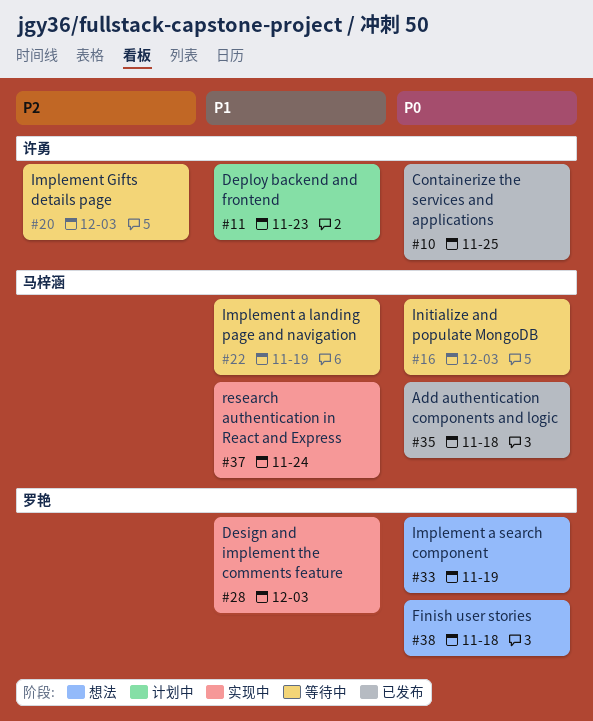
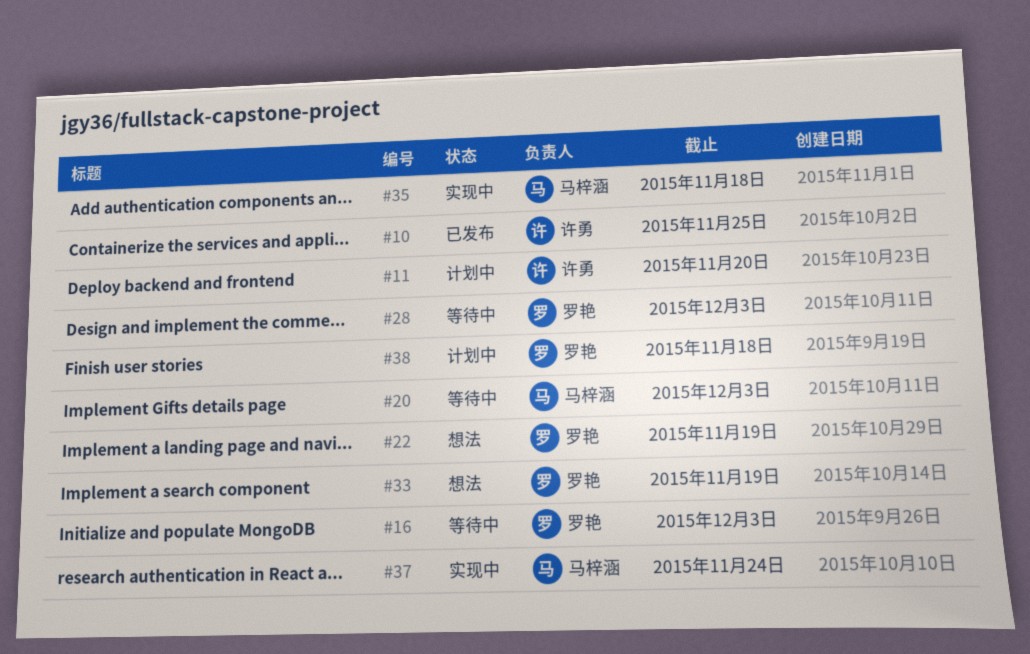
#11, due: Nov 23 -> Nov 20
#16, owner: 马梓涵 -> 罗艳
#20, owner: 许勇 -> 马梓涵
#22, status: 等待中 -> 想法
#22, owner: 马梓涵 -> 罗艳
#28, status: 实现中 -> 等待中
#35, status: 已发布 -> 实现中
#38, status: 想法 -> 计划中

